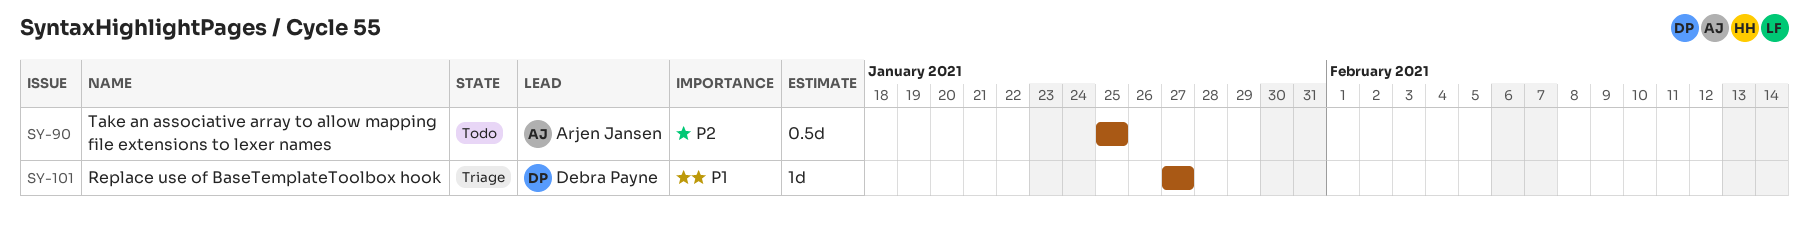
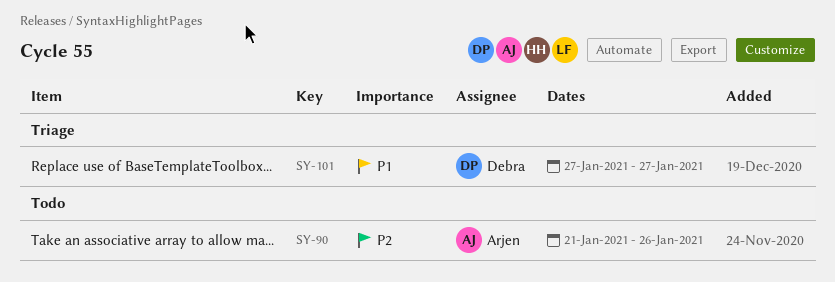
SY-90, start: Jan 25 -> Jan 21
SY-90, due: Jan 25 -> Jan 26

